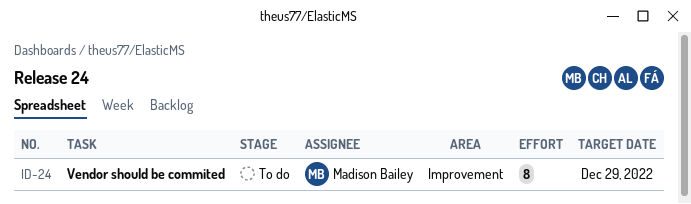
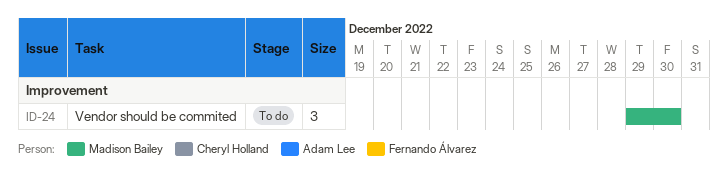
ID-24, estimate: 8 -> 3
ID-24, due: Dec 29 -> Dec 30

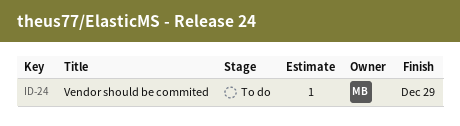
ID-24, estimate: 3 -> 1
ID-24, due: Dec 30 -> Dec 29

